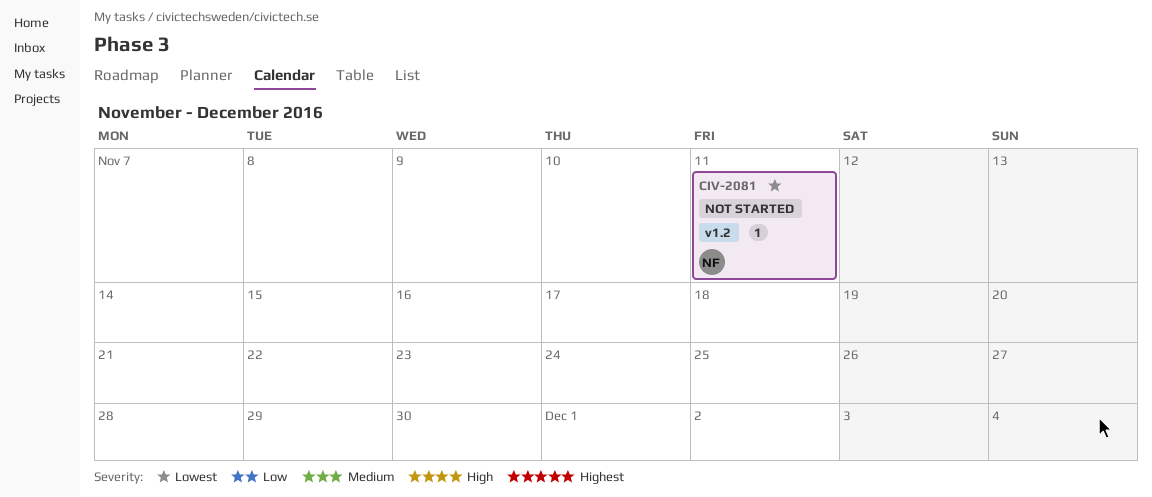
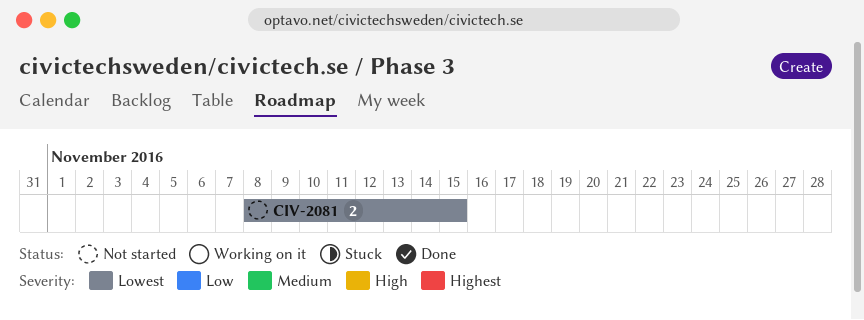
CIV-2081, estimate: 1 -> 2
CIV-2081, due: Nov 11 -> Nov 15

